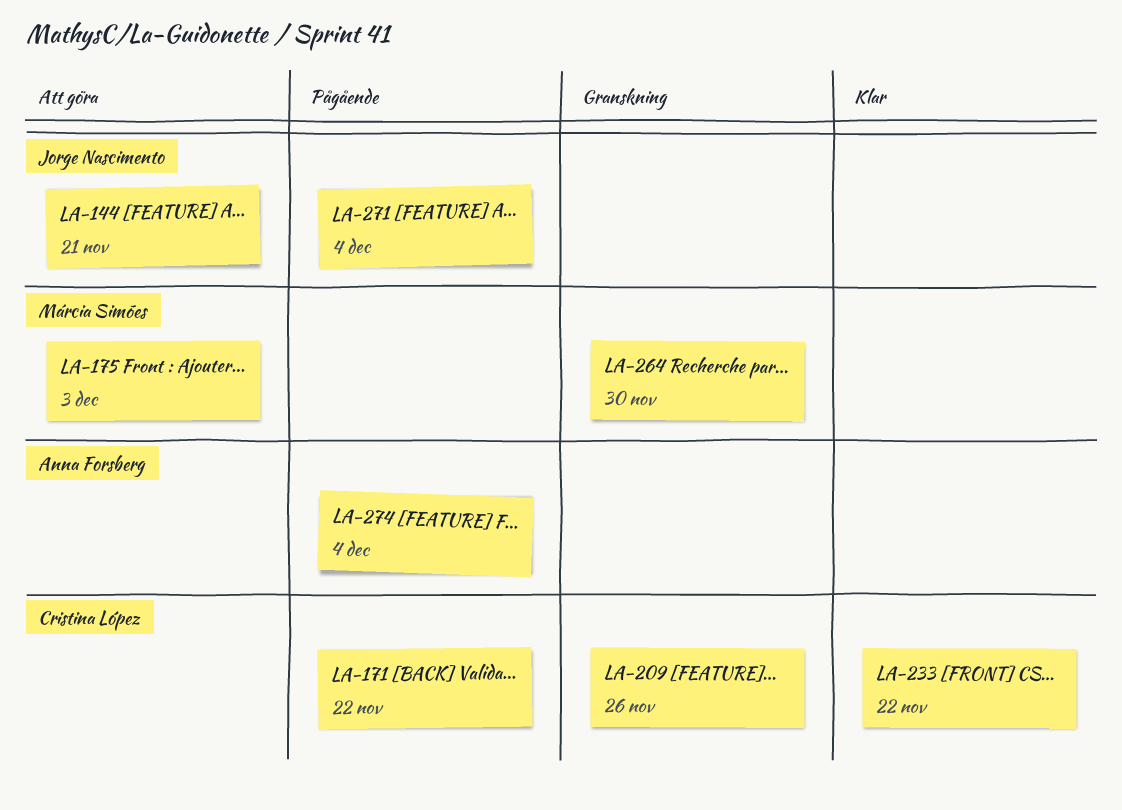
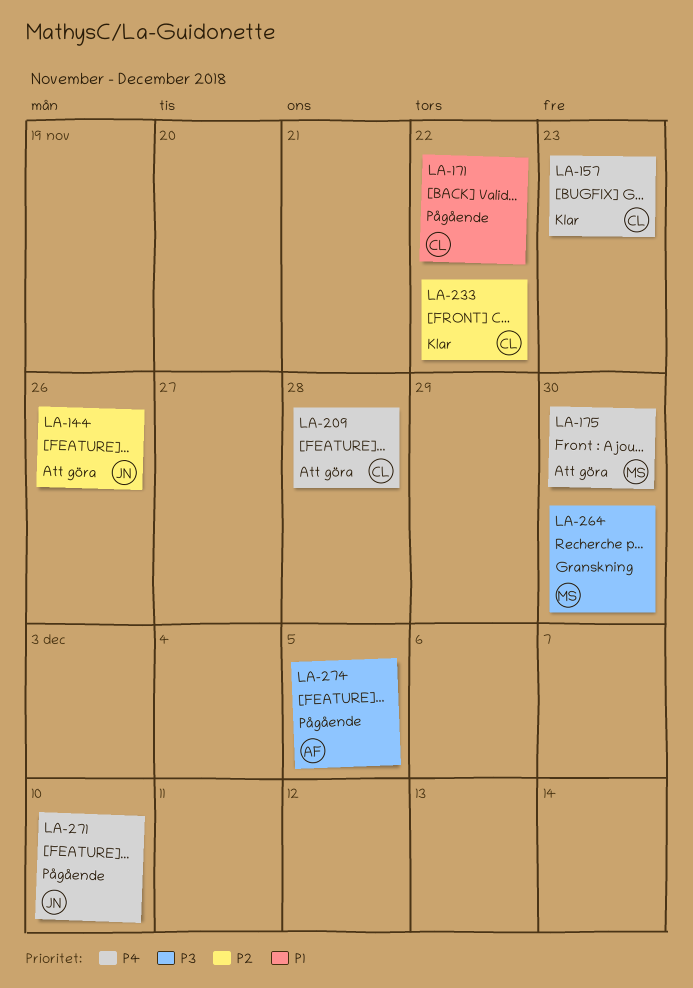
LA-144, due: Nov 21 -> Nov 26
LA-157: none -> present
LA-175, due: Dec 3 -> Nov 30
LA-209, status: Granskning -> Att göra
LA-209, due: Nov 26 -> Nov 28
LA-271, due: Dec 4 -> Dec 10
LA-274, due: Dec 4 -> Dec 5

